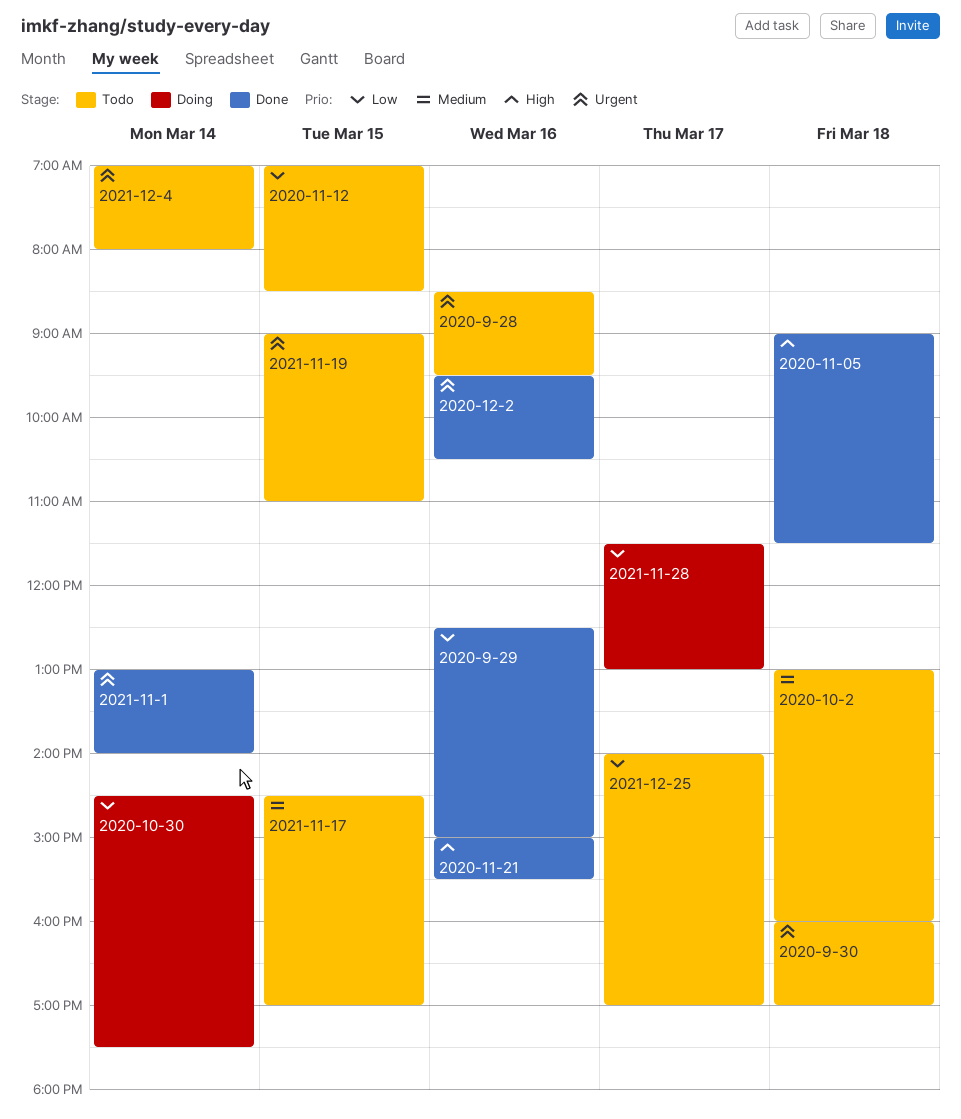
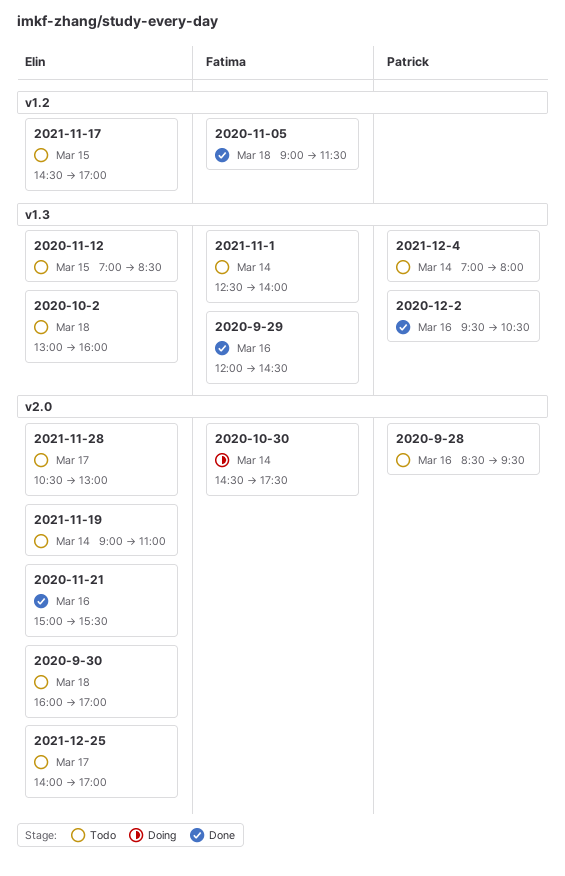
2020-9-29, begins: 12:30 -> 12:00
2020-9-29, ends: 15:00 -> 14:30
2021-11-1, status: Done -> Todo
2021-11-1, begins: 13:00 -> 12:30
2021-11-19, day: Mar 15 -> Mar 14
2021-11-28, status: Doing -> Todo
2021-11-28, begins: 11:30 -> 10:30

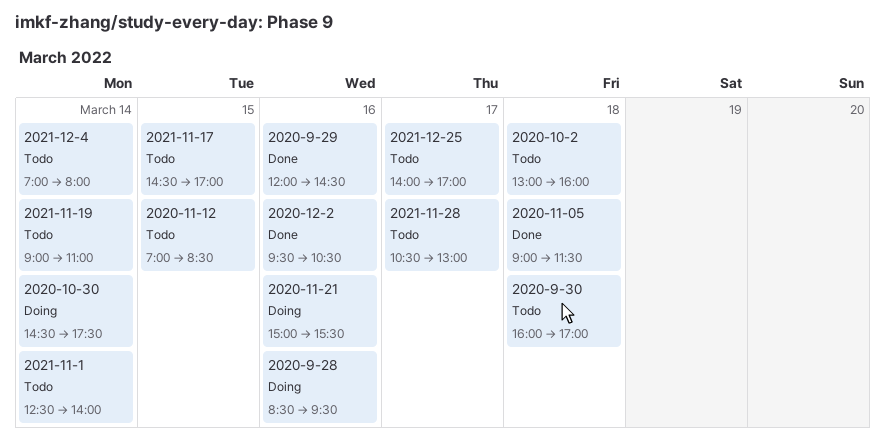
2020-11-21, status: Done -> Doing
2020-9-28, status: Todo -> Doing

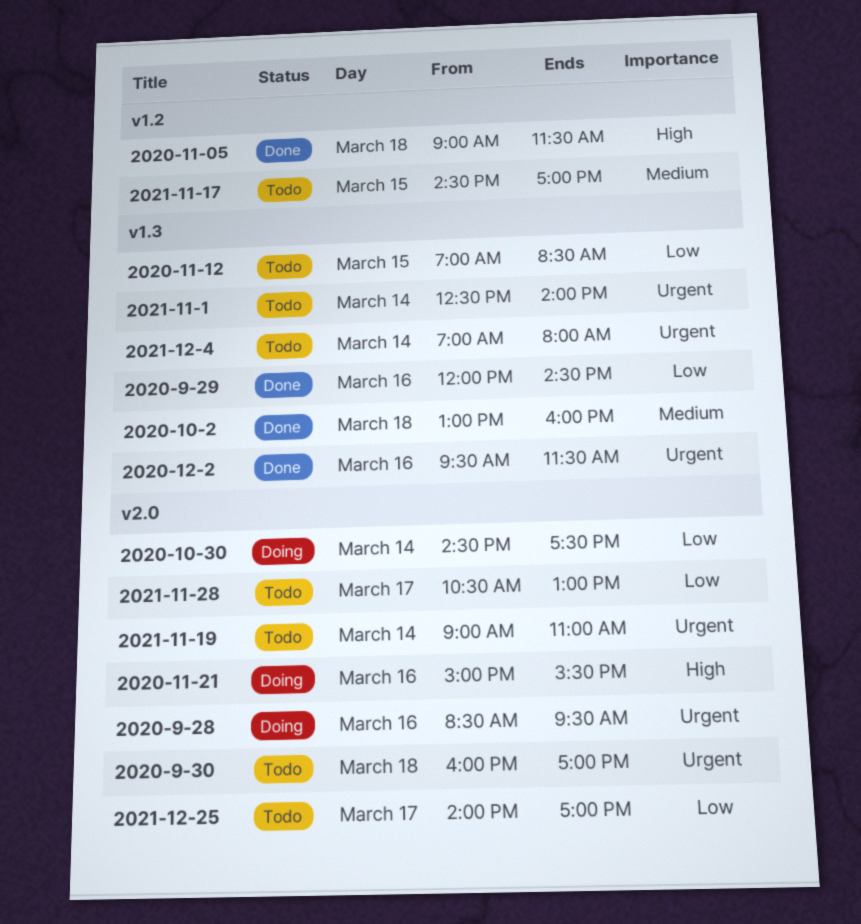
2020-10-2, status: Todo -> Done
2020-12-2, ends: 10:30 -> 11:30

